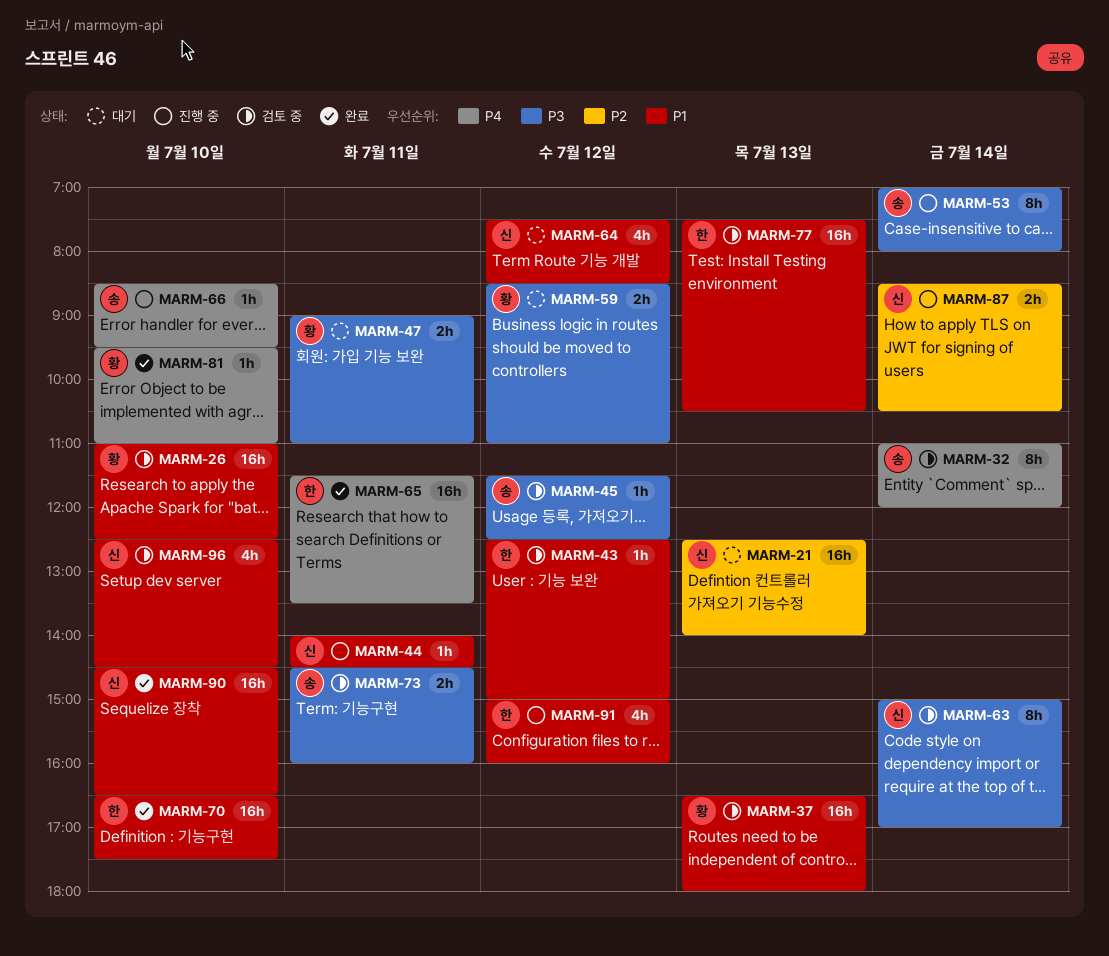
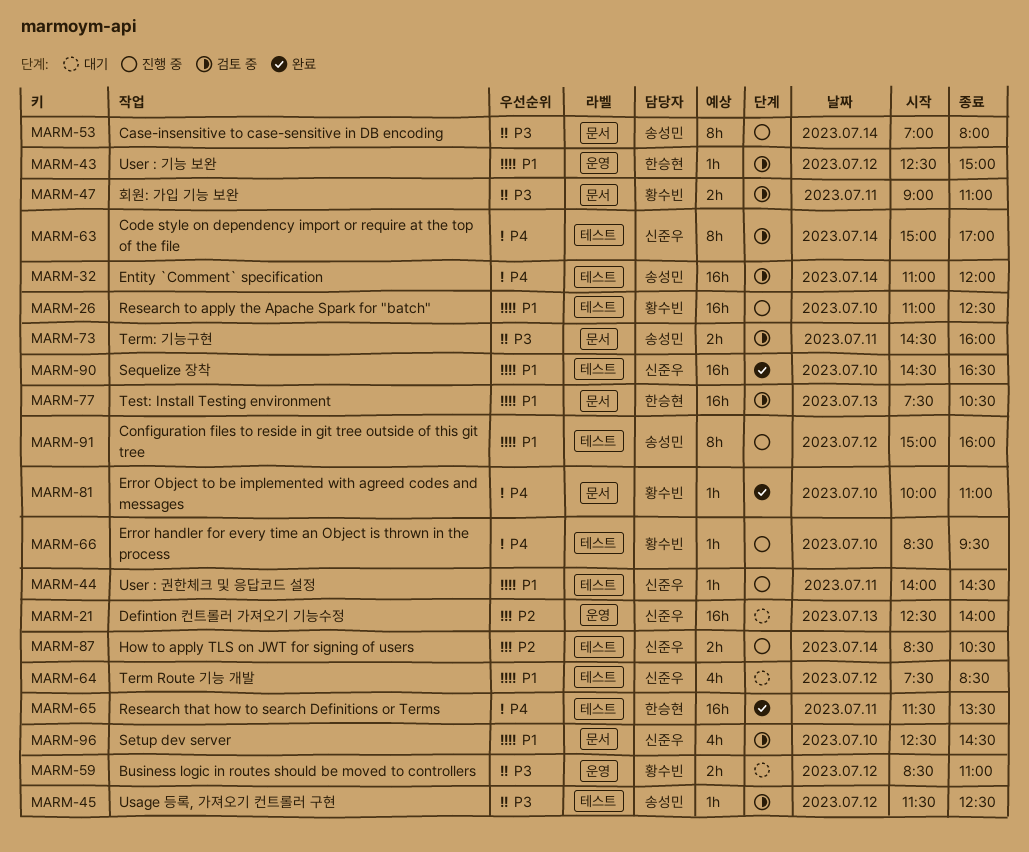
MARM-26, status: 검토 중 -> 진행 중
MARM-32, estimate: 8h -> 16h
MARM-37: present -> none
MARM-47, status: 대기 -> 검토 중
MARM-63, priority: P3 -> P4
MARM-66, owner: 송성민 -> 황수빈
MARM-70: present -> none
MARM-81, begins: 09:30 -> 10:00
MARM-91, owner: 한승현 -> 송성민
MARM-91, estimate: 4h -> 8h

